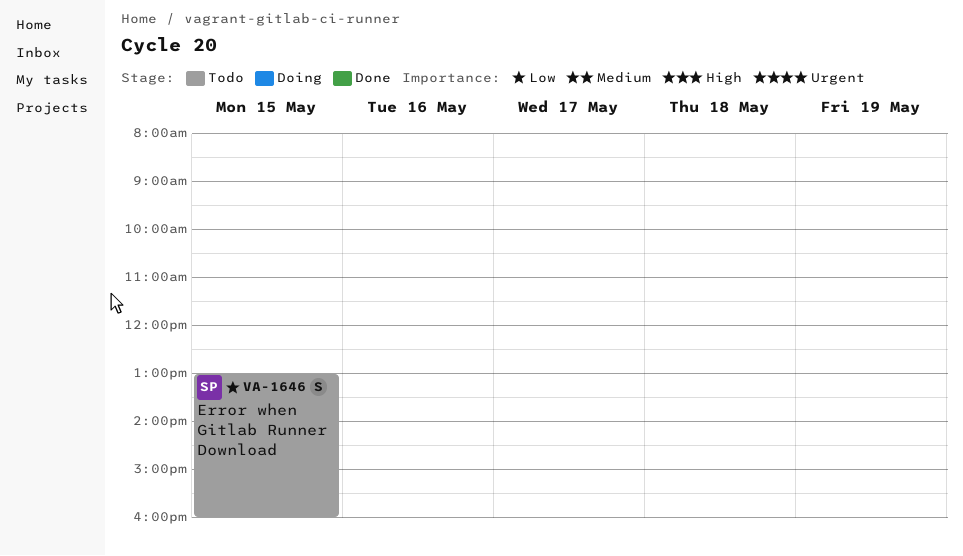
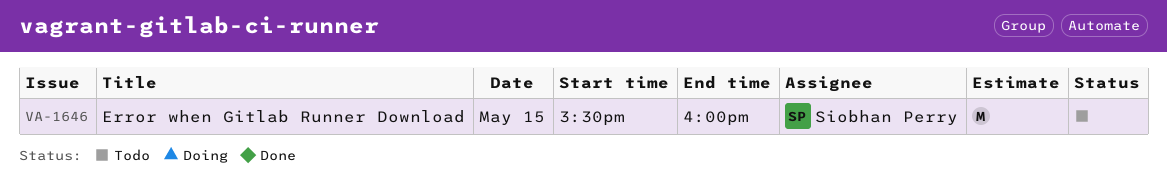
VA-1646, estimate: S -> M
VA-1646, begins: 13:00 -> 15:30

